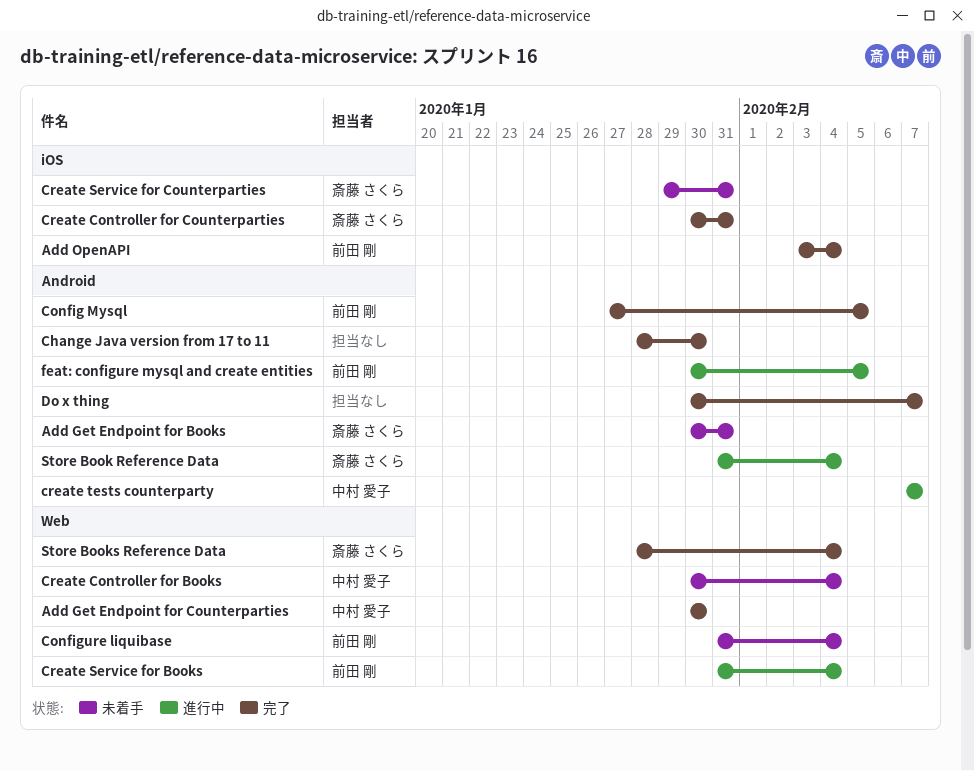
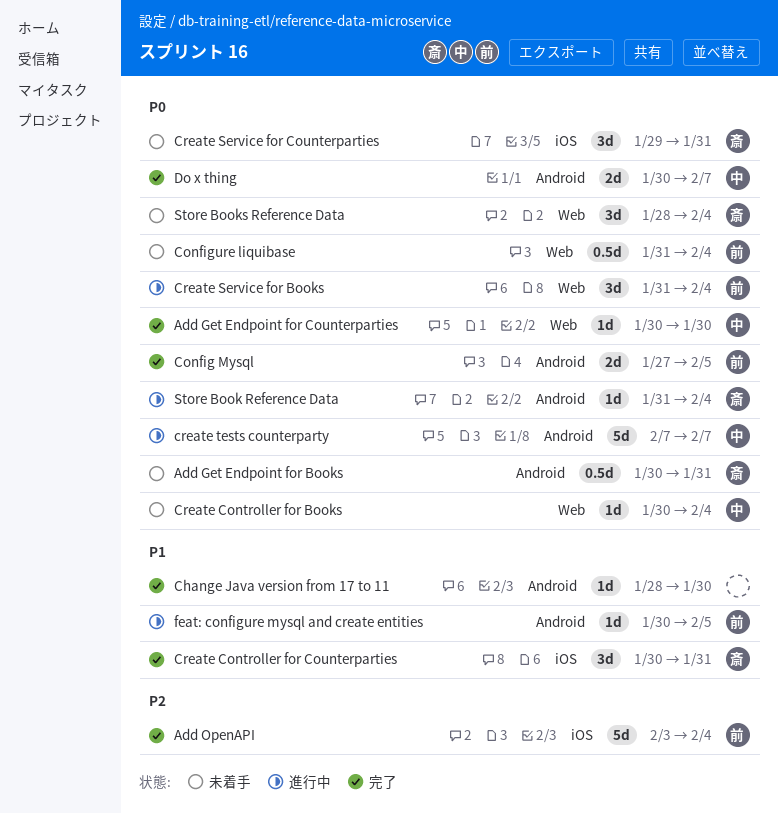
Do x thing, owner: none -> 中村 愛子
Store Books Reference Data, status: 完了 -> 未着手

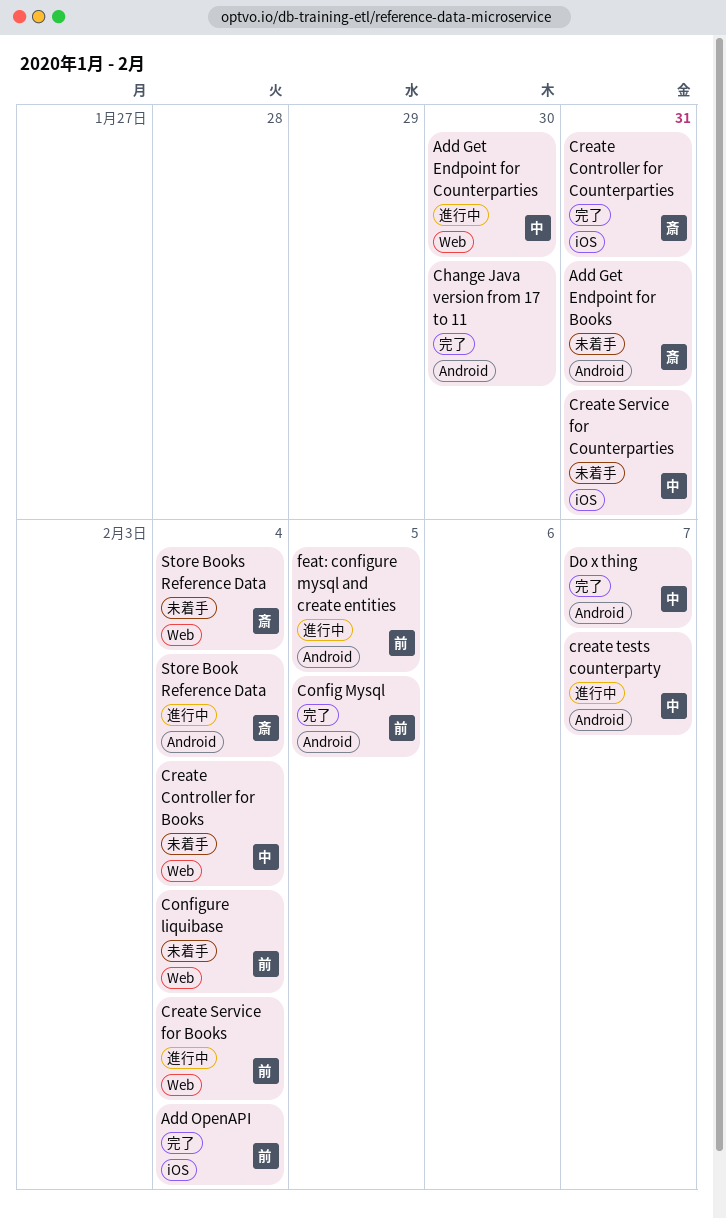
Add Get Endpoint for Counterparties, status: 完了 -> 進行中
Create Service for Counterparties, owner: 斎 -> 中

